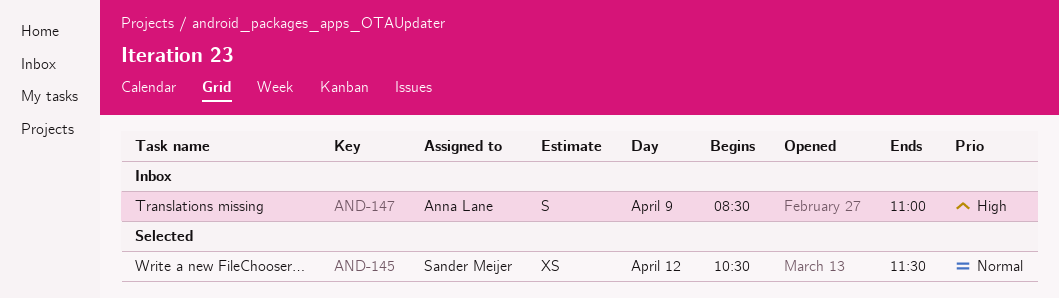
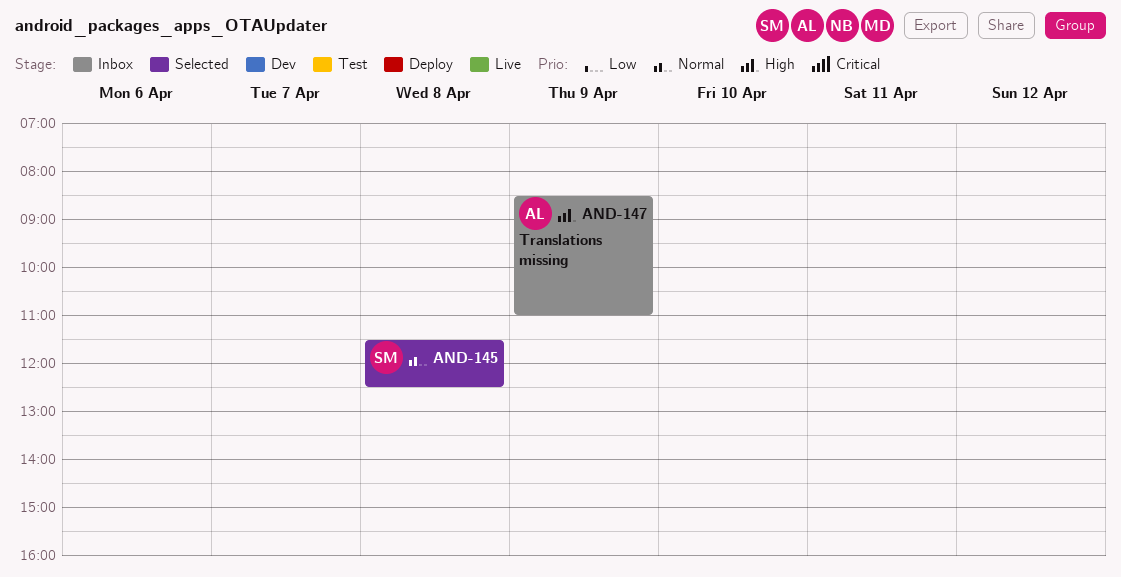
AND-145, day: Apr 12 -> Apr 8
AND-145, begins: 10:30 -> 11:30
AND-145, ends: 11:30 -> 12:30

